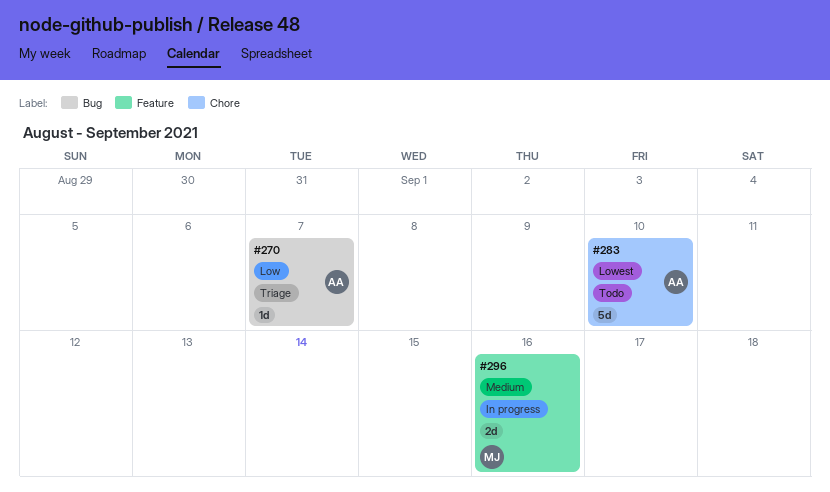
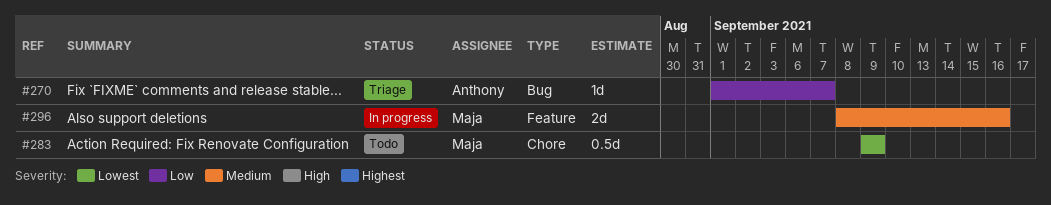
#283, owner: Anthony -> Maja
#283, estimate: 5d -> 0.5d
#283, due: Sep 10 -> Sep 9

